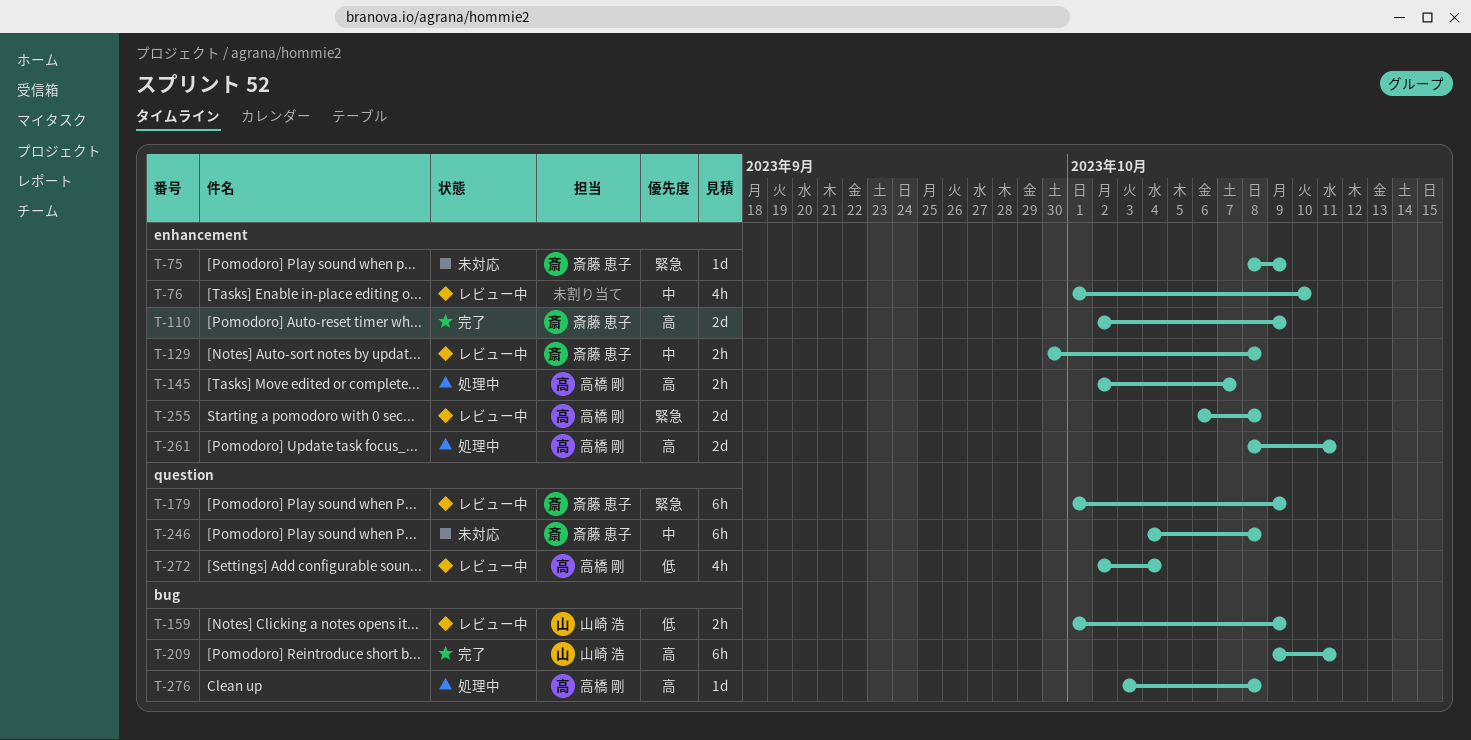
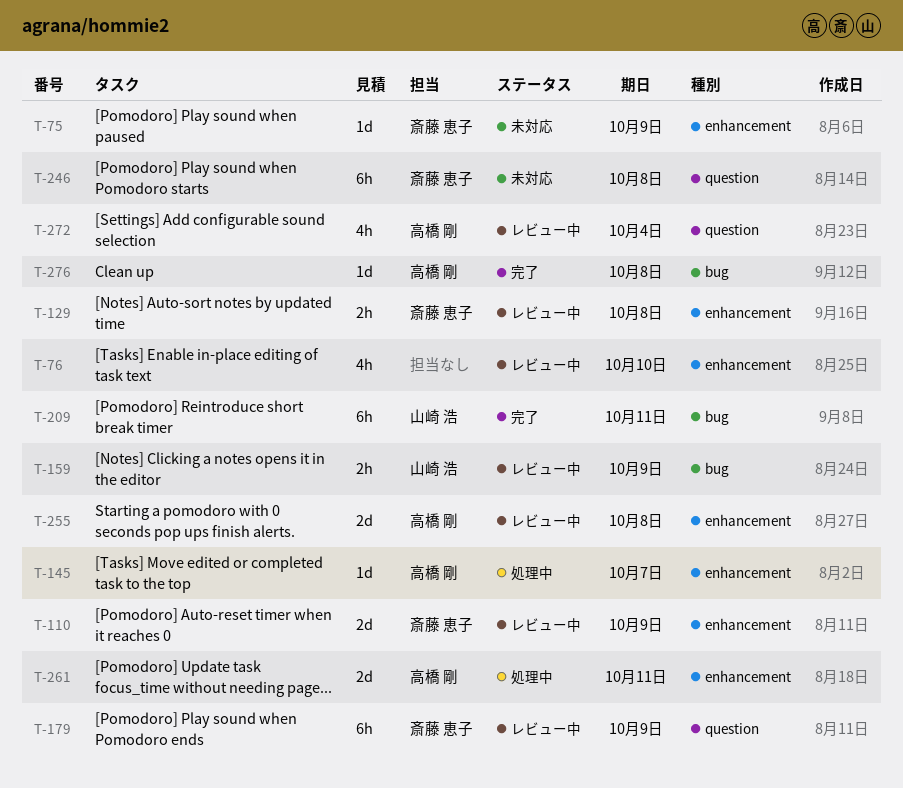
T-110, status: 完了 -> レビュー中
T-145, estimate: 2h -> 1d
T-276, status: 処理中 -> 完了

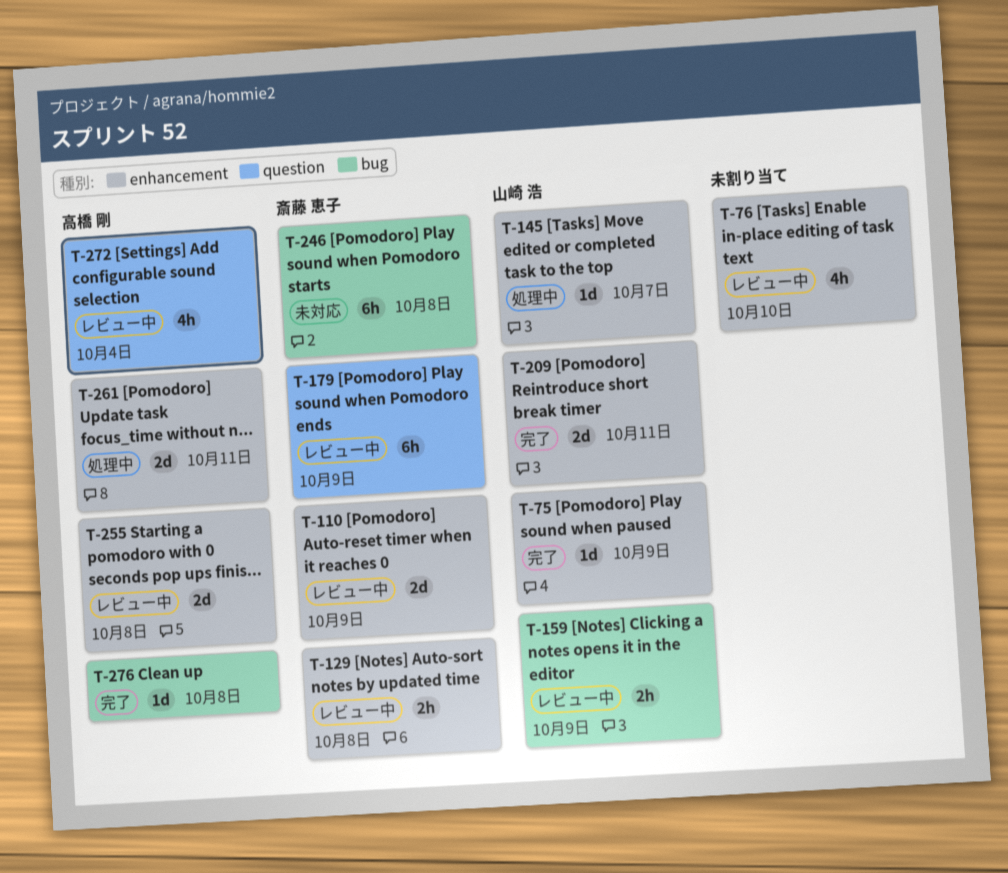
T-75, status: 未対応 -> 完了
T-75, owner: 斎藤 恵子 -> 山崎 浩
T-145, owner: 高橋 剛 -> 山崎 浩
T-209, label: bug -> enhancement
T-209, estimate: 6h -> 2d
T-246, label: question -> bug

